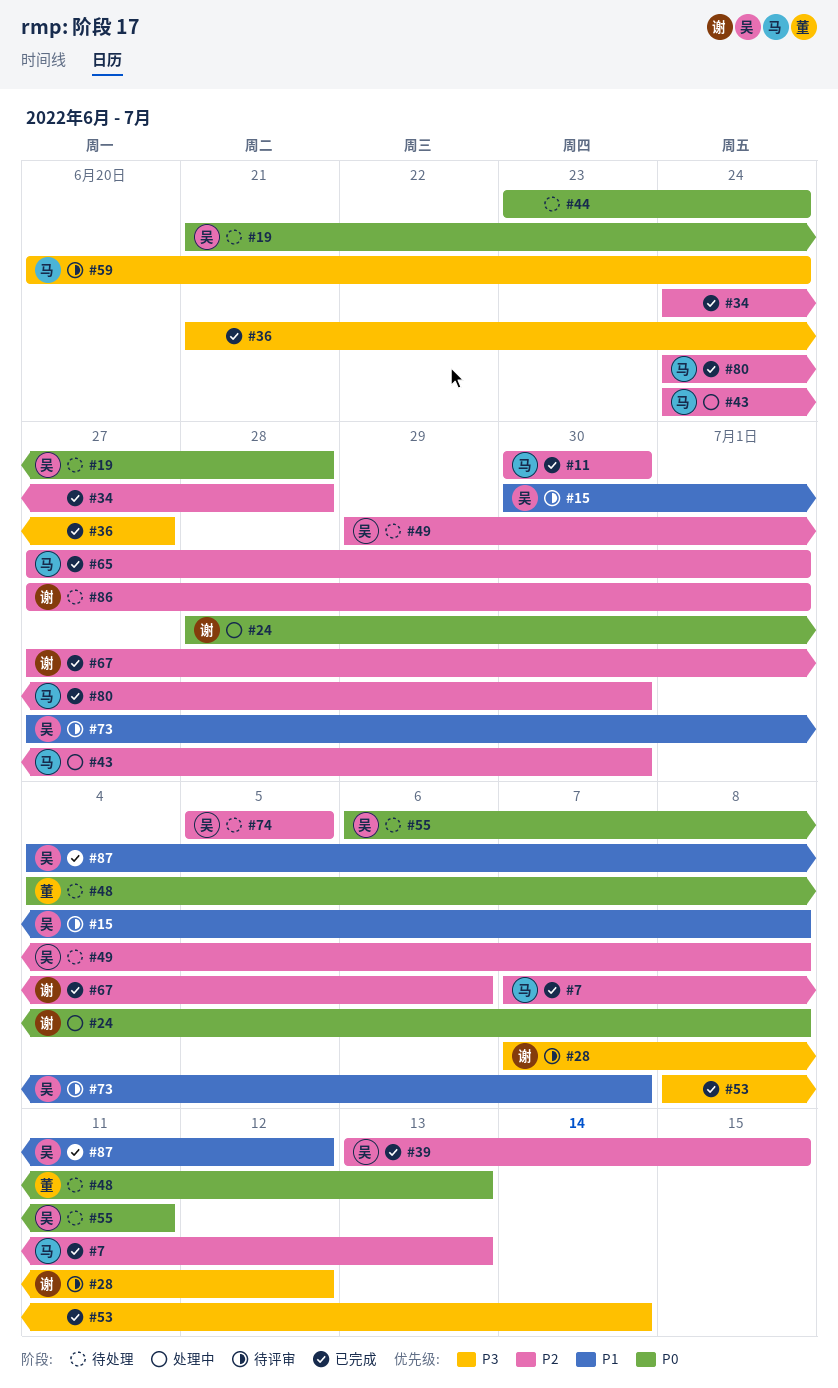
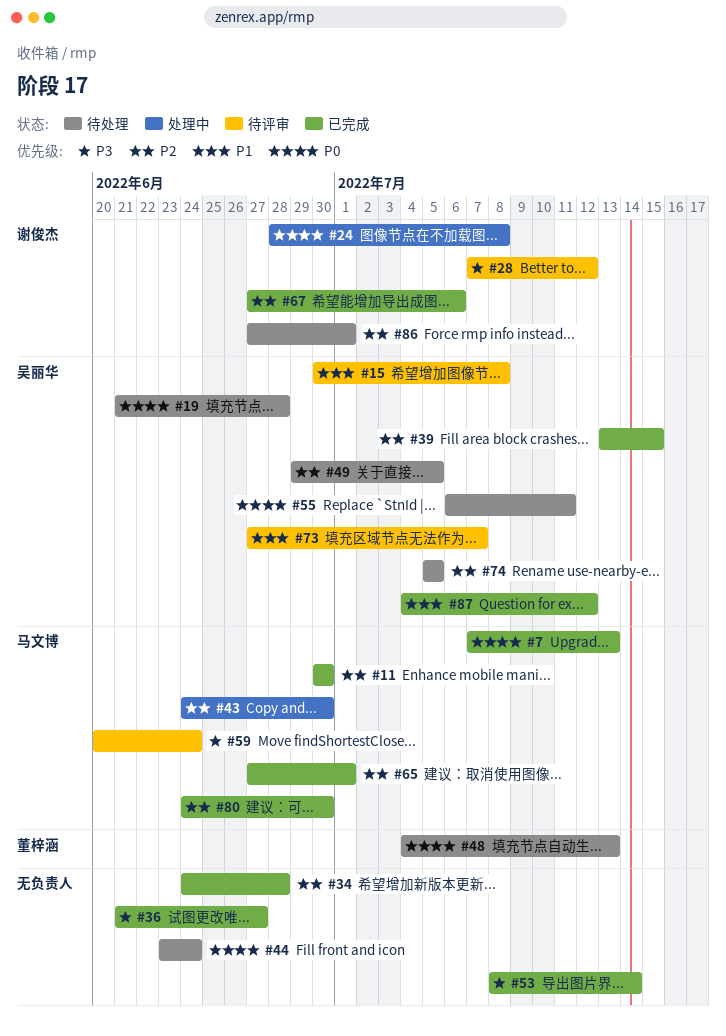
#7, priority: P2 -> P0
#49, due: Jul 8 -> Jul 5

